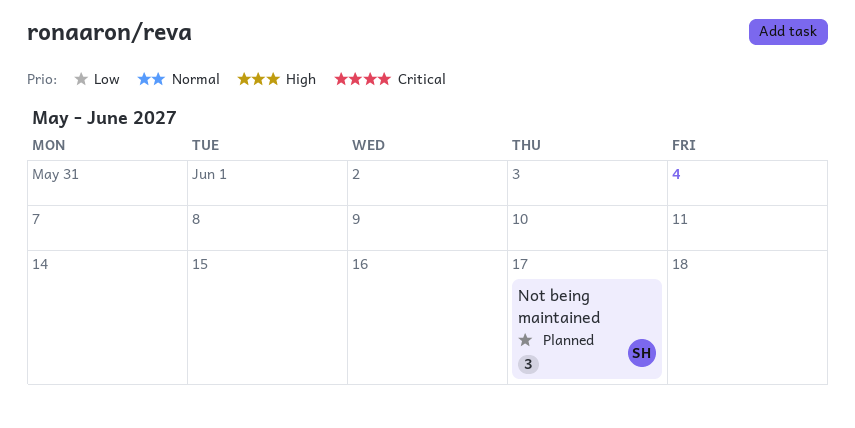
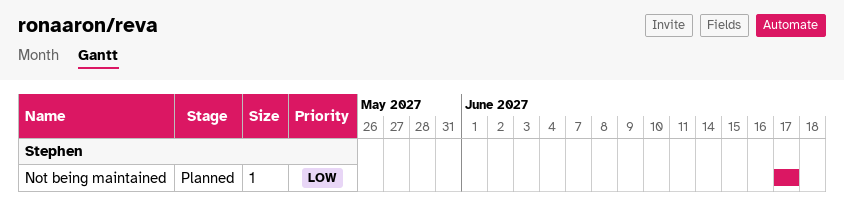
Not being maintained, estimate: 3 -> 1

